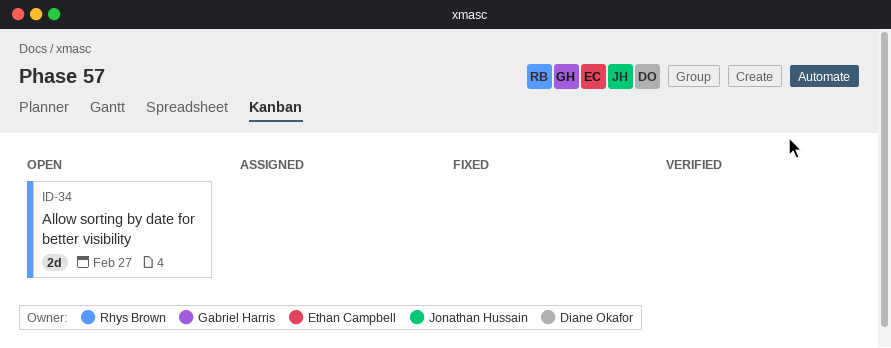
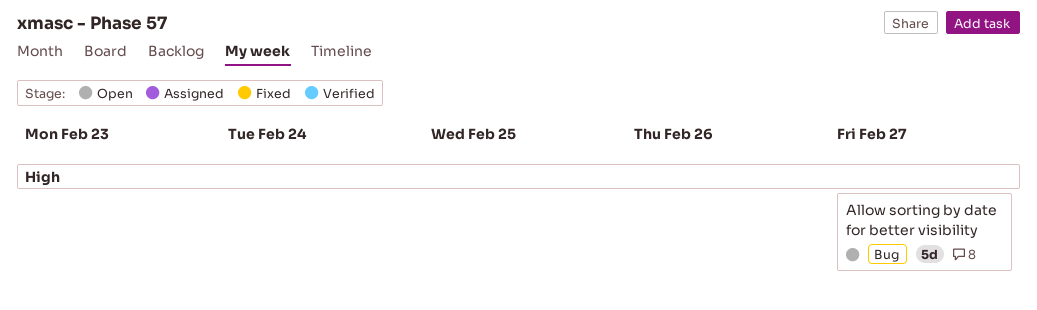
Allow sorting by date for better visibility, estimate: 2d -> 5d

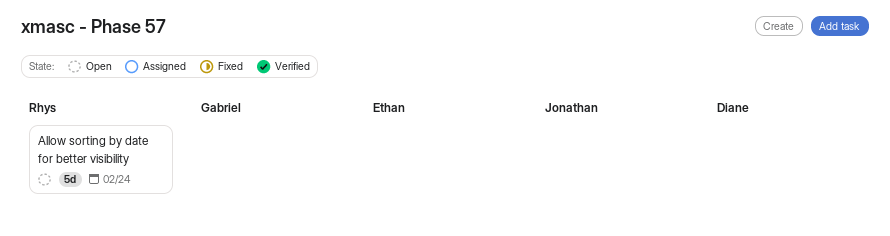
Allow sorting by date for better visibility, due: Feb 27 -> Feb 24

